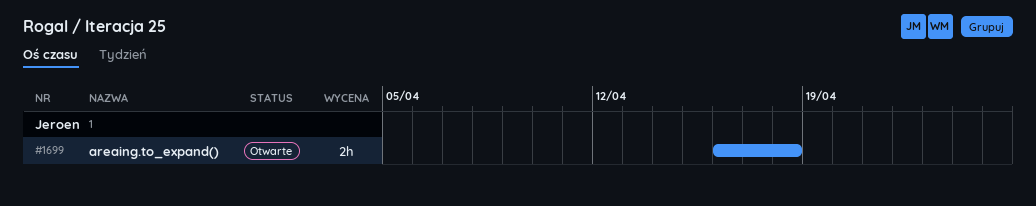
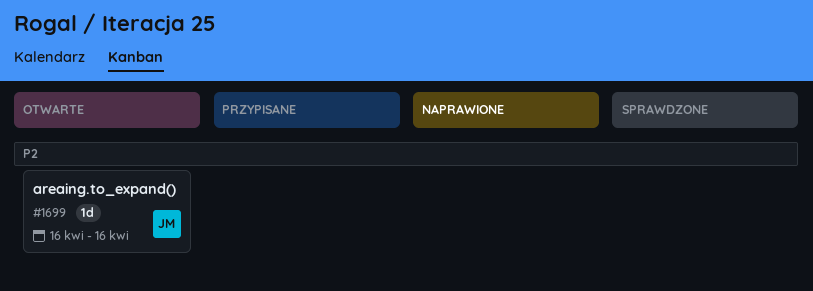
#1699, estimate: 2h -> 1d
#1699, due: Apr 18 -> Apr 16

